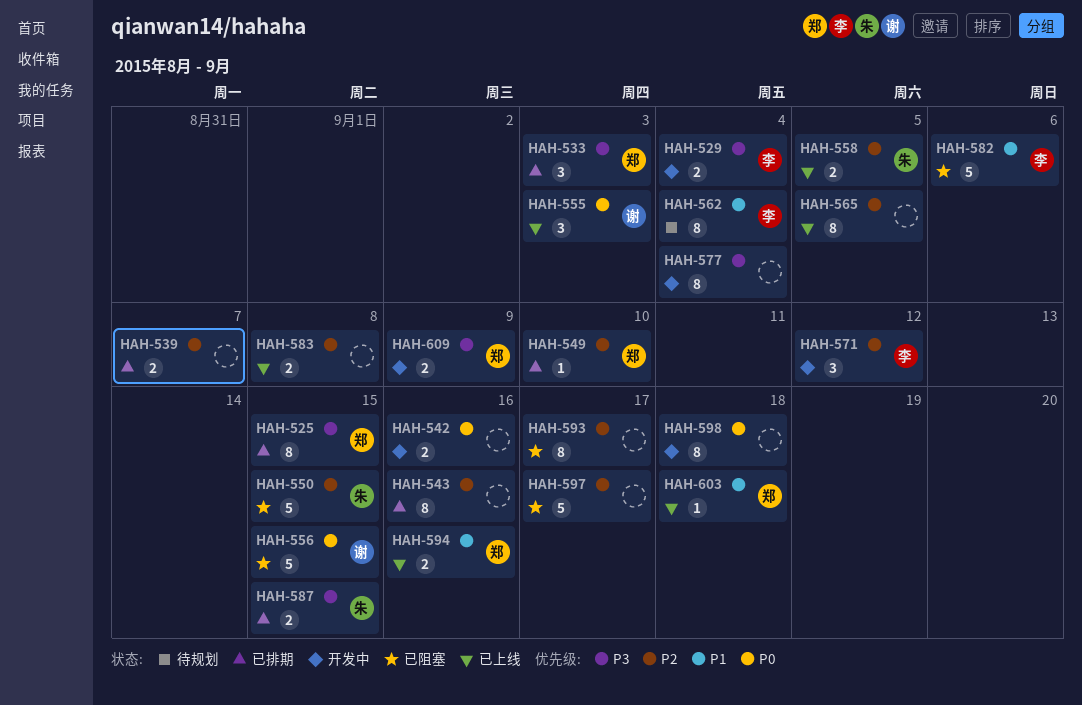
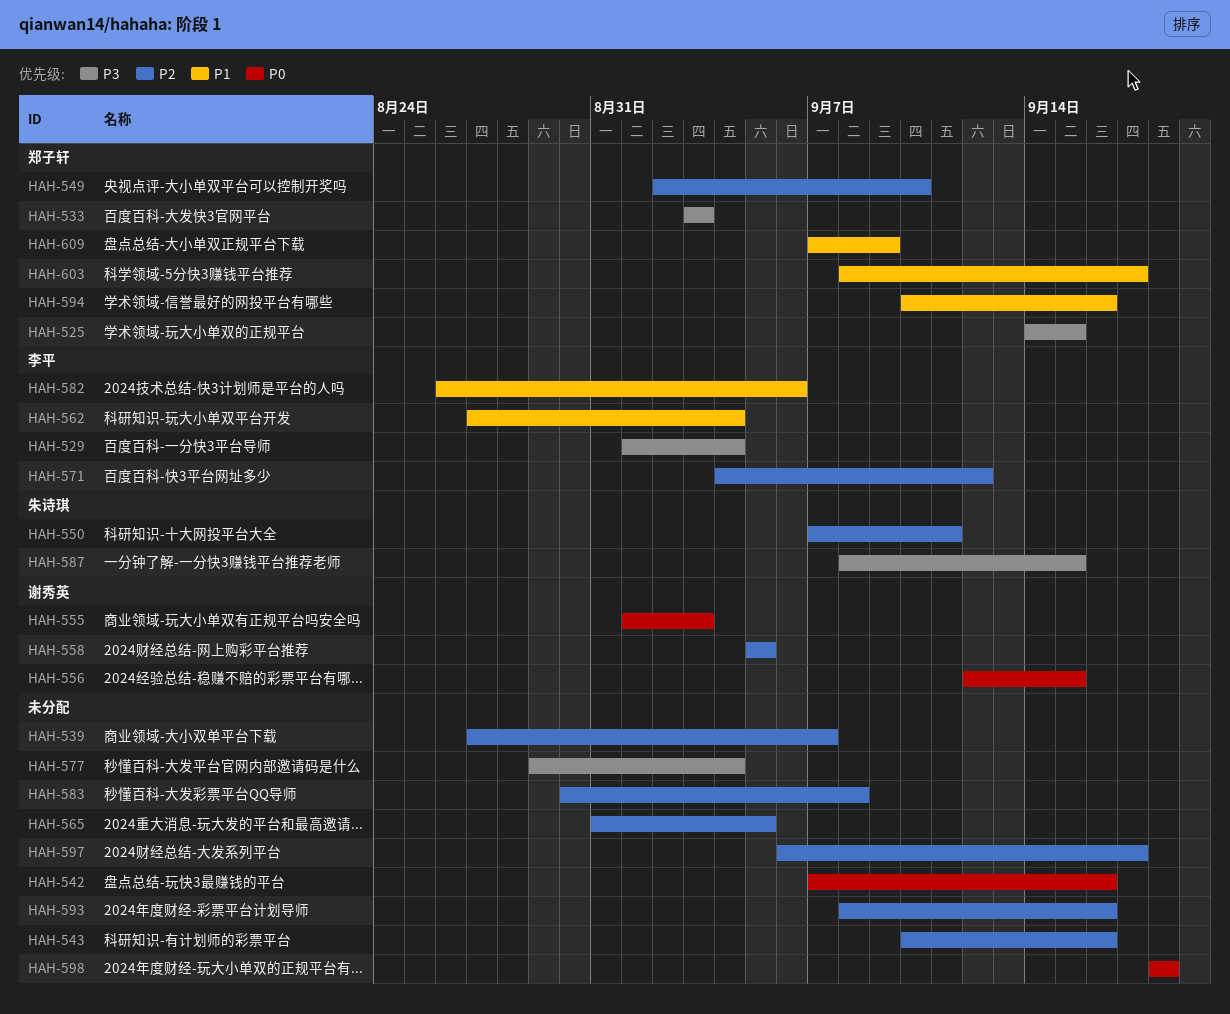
HAH-550, due: Sep 15 -> Sep 11
HAH-558, owner: 朱诗琪 -> 谢秀英
HAH-593, due: Sep 17 -> Sep 16
HAH-603, due: Sep 18 -> Sep 17
HAH-609, priority: P3 -> P1

